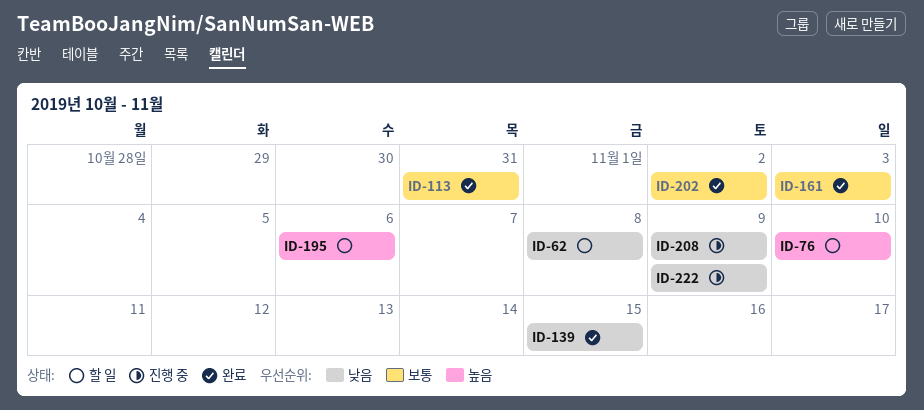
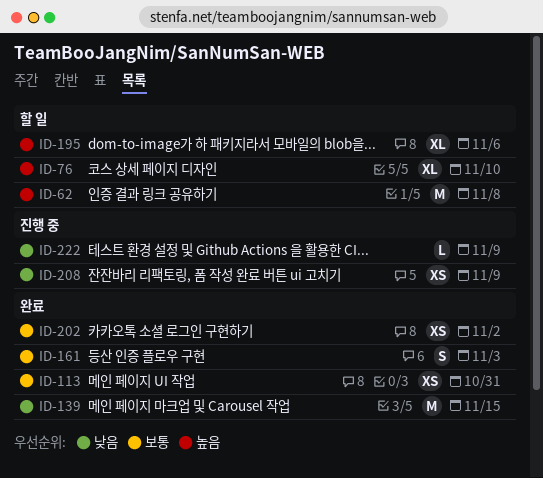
ID-62, priority: 낮음 -> 높음

